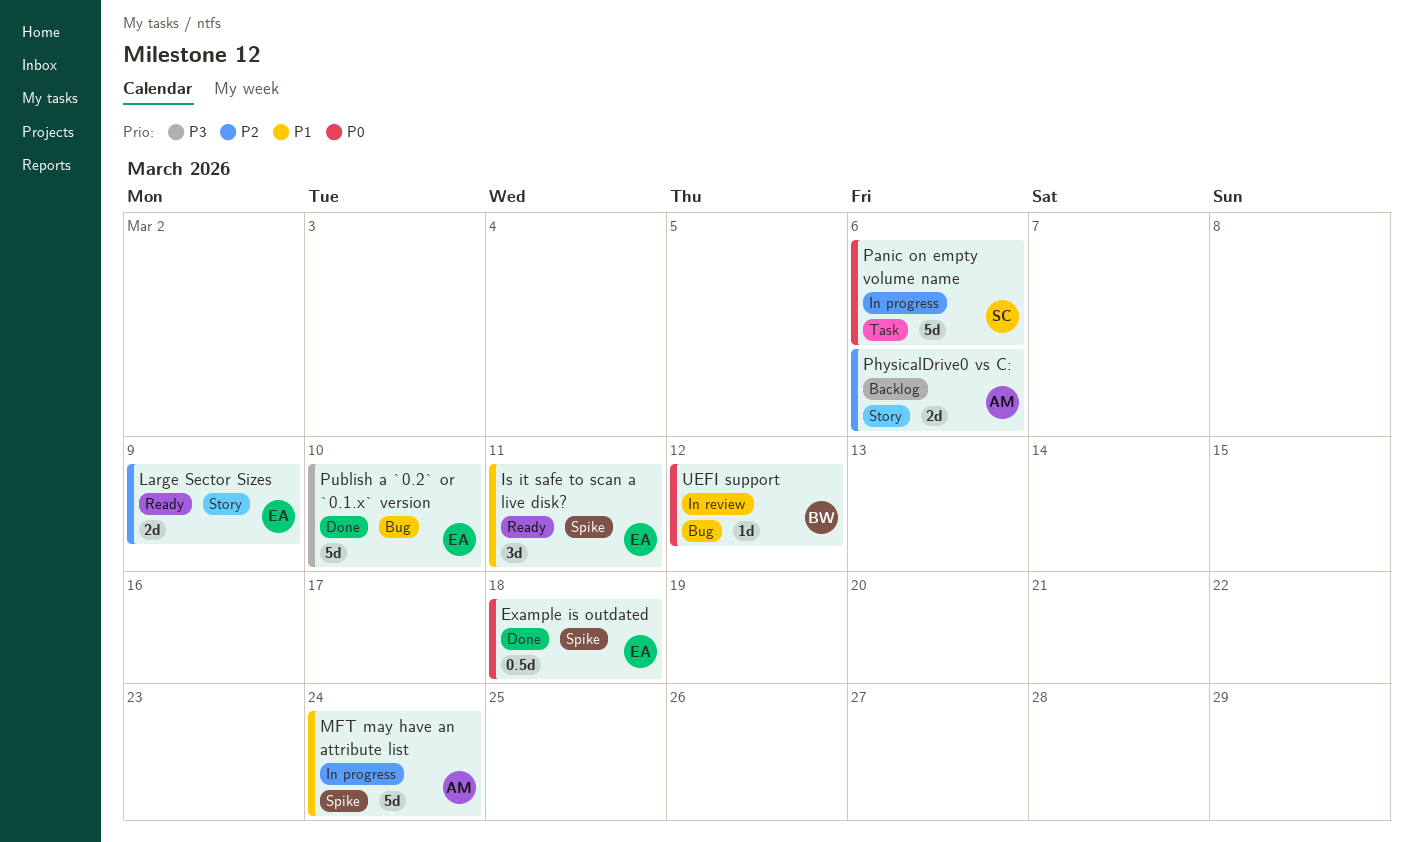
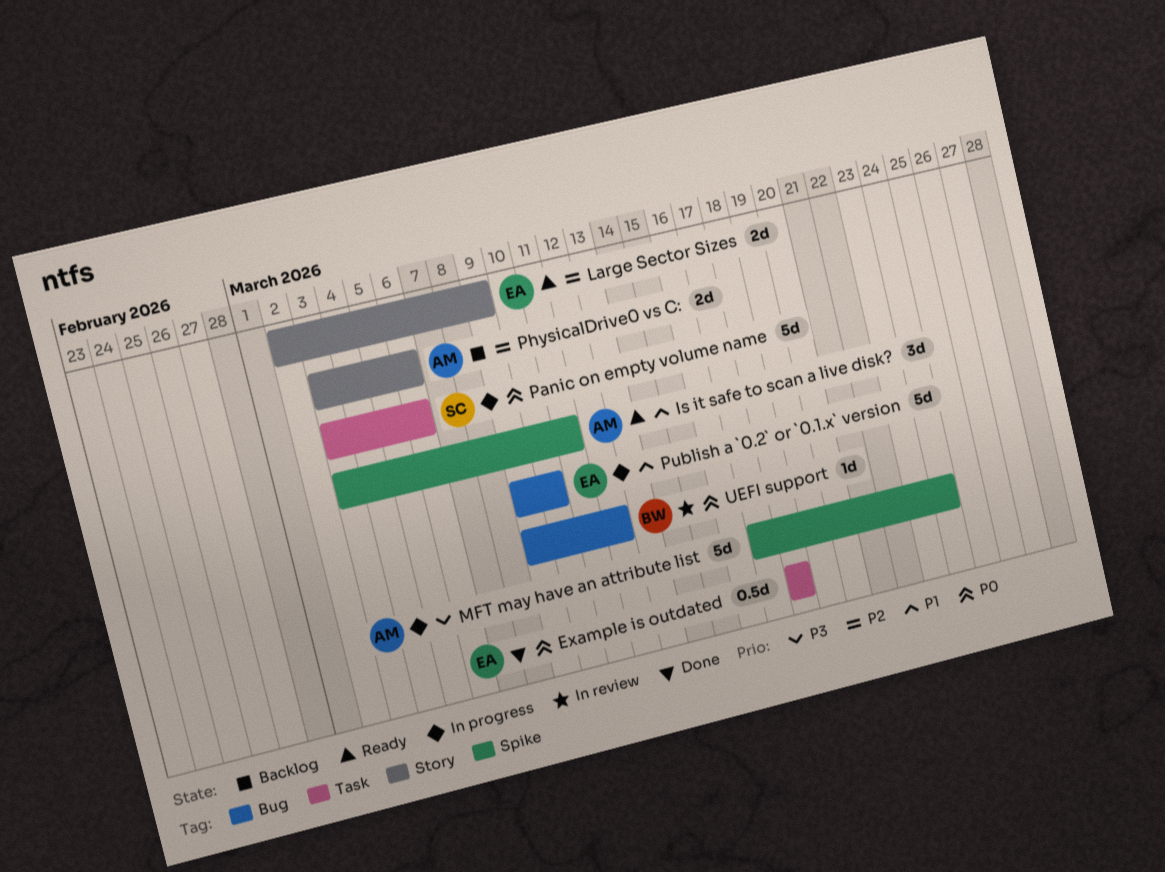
Example is outdated, label: Spike -> Task
Is it safe to scan a live disk?, owner: EA -> AM
MFT may have an attribute list, priority: P1 -> P3
Publish a `0.2` or `0.1.x` version, status: Done -> In progress
Publish a `0.2` or `0.1.x` version, priority: P3 -> P1

